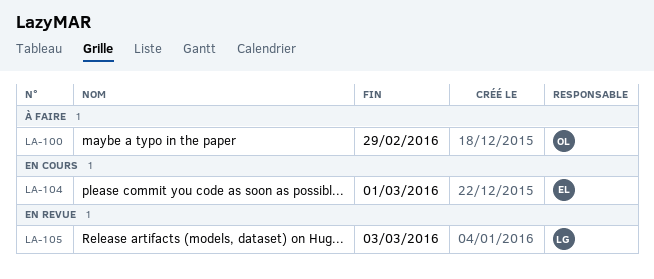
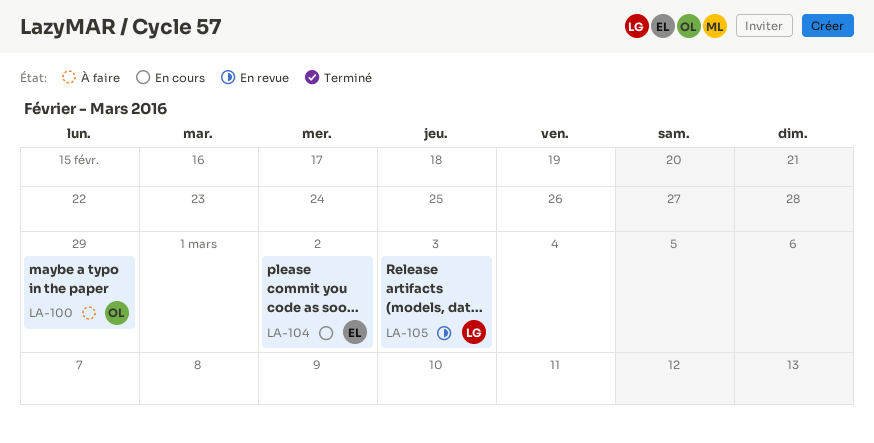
LA-104, due: Mar 1 -> Mar 2

